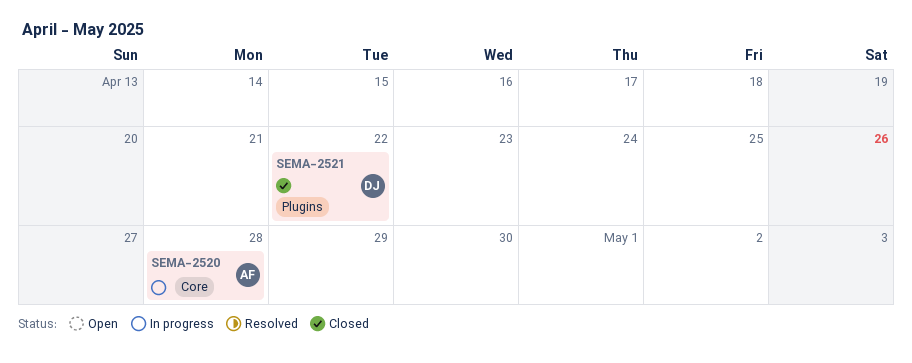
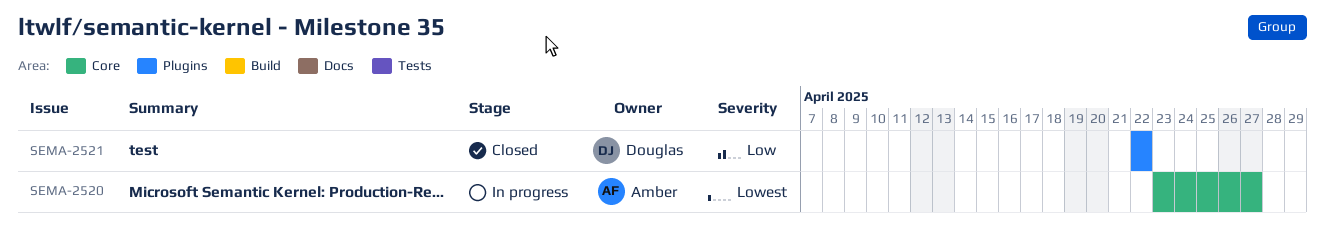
SEMA-2520, due: Apr 28 -> Apr 27

